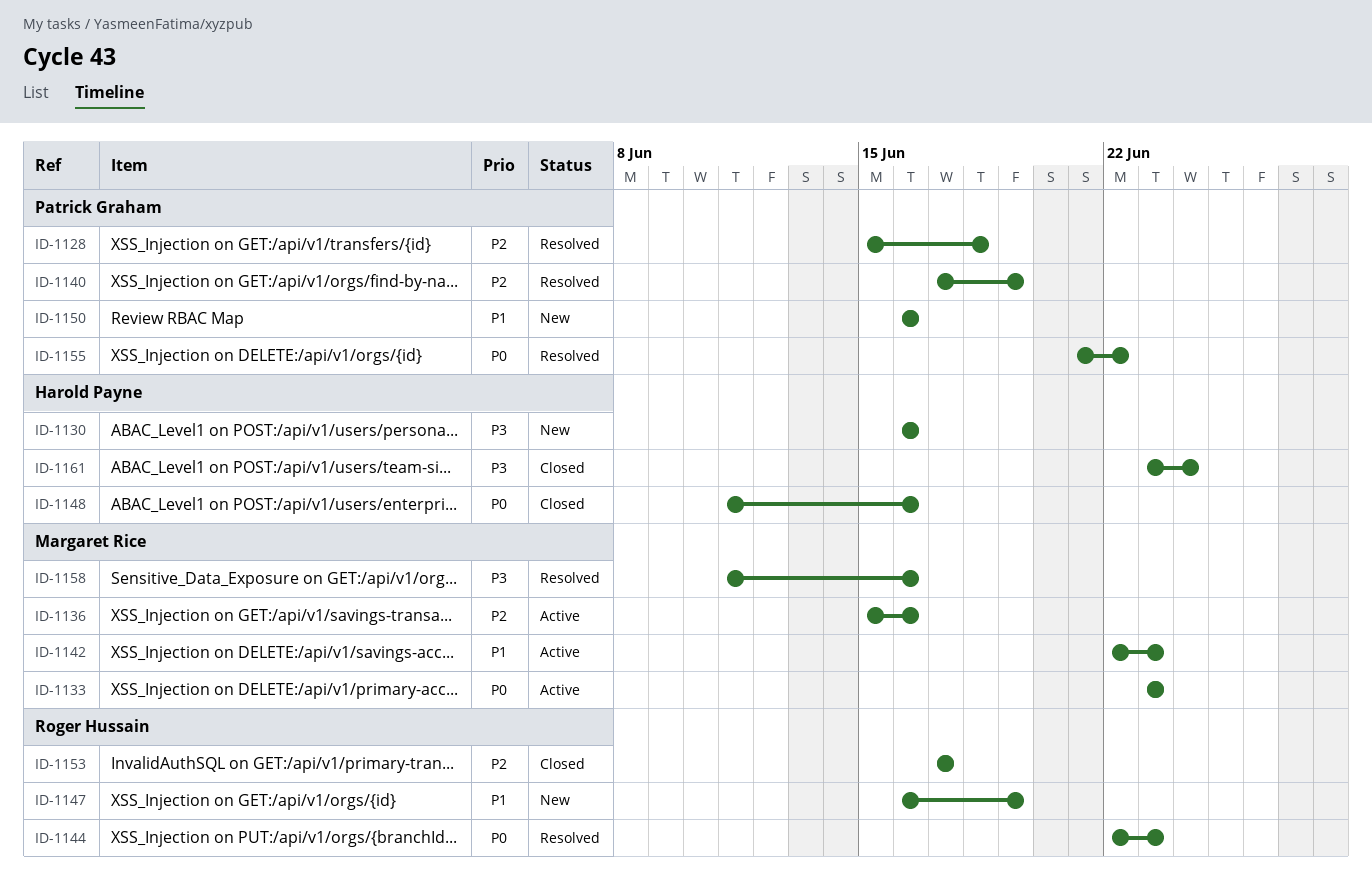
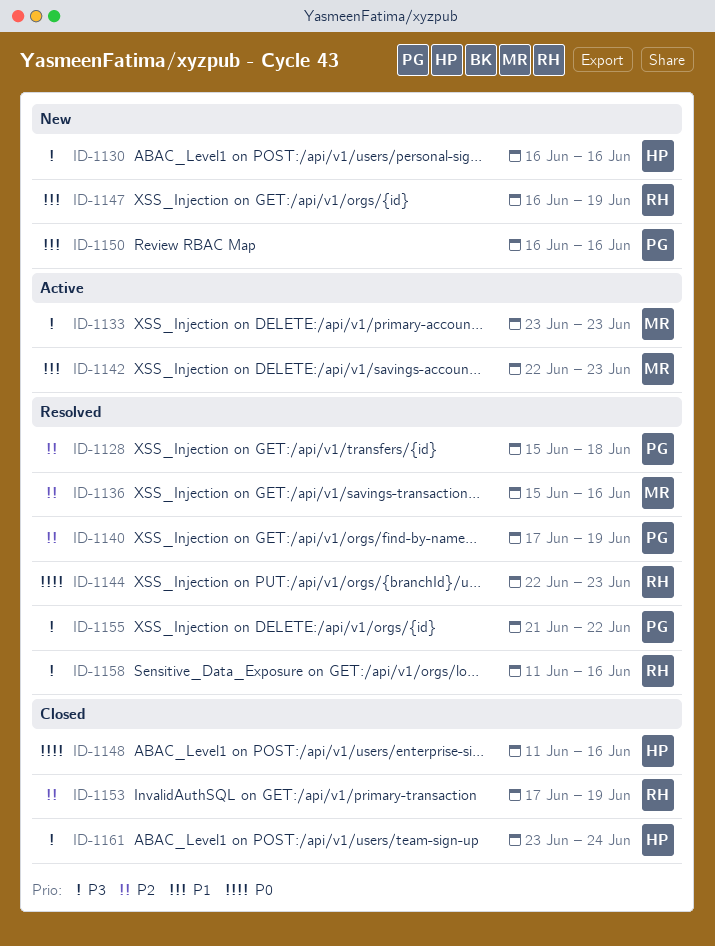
ID-1133, priority: P0 -> P3
ID-1136, status: Active -> Resolved
ID-1153, due: Jun 17 -> Jun 19
ID-1155, priority: P0 -> P3
ID-1158, owner: Margaret Rice -> Roger Hussain

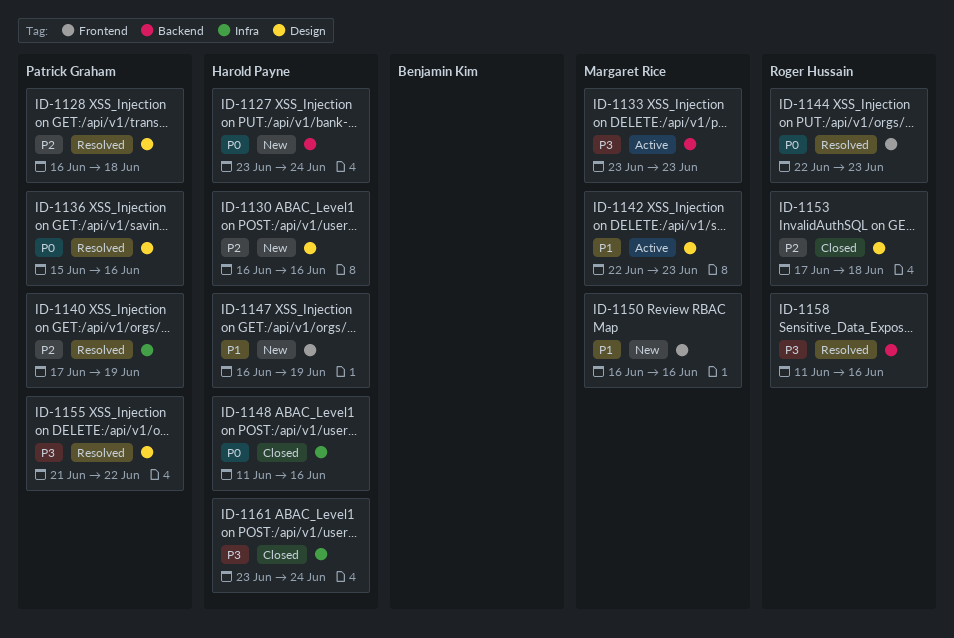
ID-1127: none -> present
ID-1128, start: Jun 15 -> Jun 16
ID-1130, priority: P3 -> P2
ID-1136, owner: Margaret Rice -> Patrick Graham
ID-1136, priority: P2 -> P0
ID-1147, owner: Roger Hussain -> Harold Payne
ID-1150, owner: Patrick Graham -> Margaret Rice
ID-1153, due: Jun 19 -> Jun 18

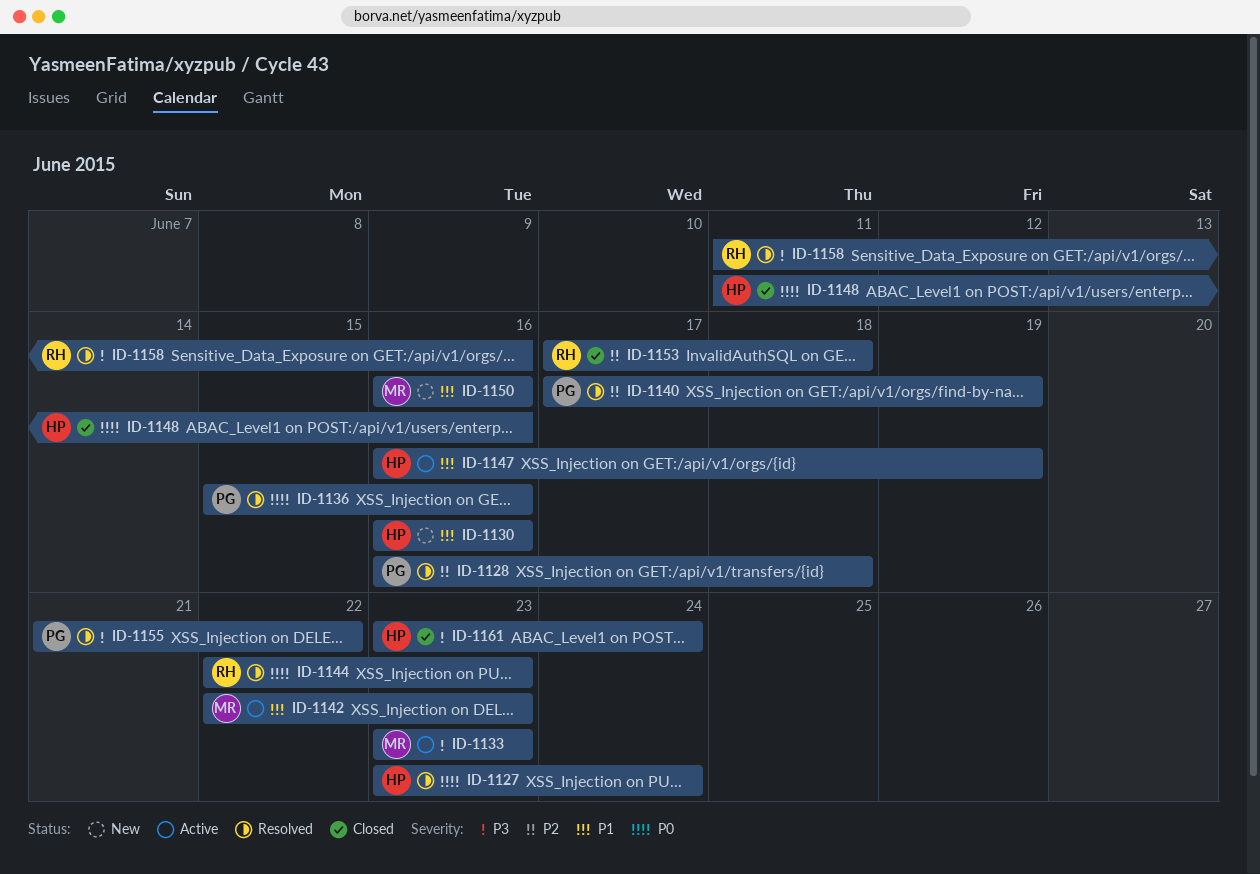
ID-1127, status: New -> Resolved
ID-1130, priority: P2 -> P1
ID-1147, status: New -> Active

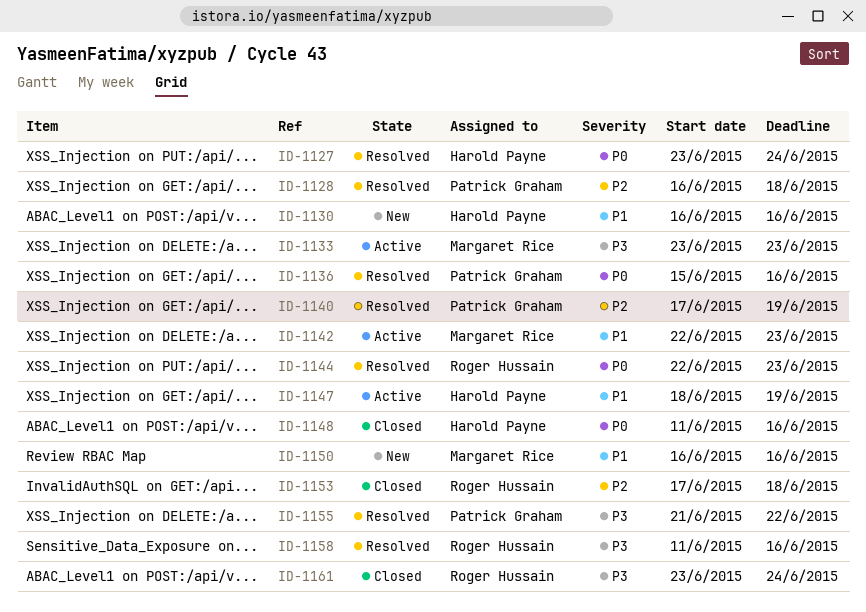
ID-1147, start: Jun 16 -> Jun 18
ID-1161, owner: Harold Payne -> Roger Hussain

